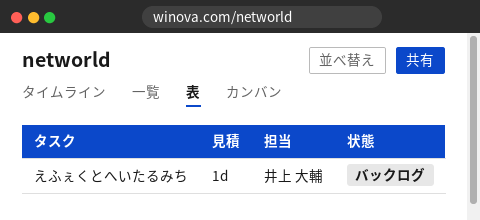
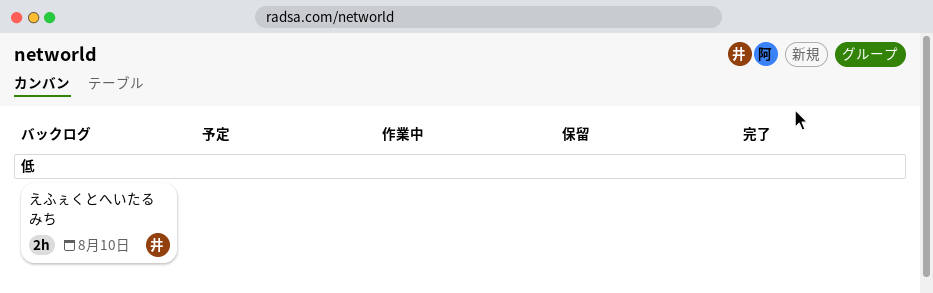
えふぇくとへいたるみち, estimate: 1d -> 2h

